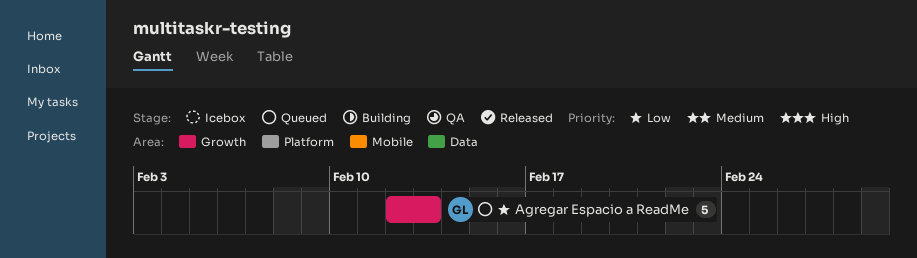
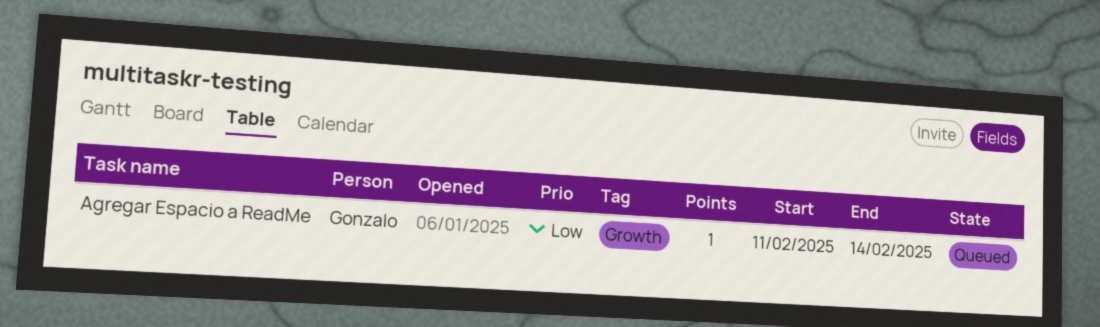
Agregar Espacio a ReadMe, estimate: 5 -> 1
Agregar Espacio a ReadMe, start: Feb 12 -> Feb 11
Agregar Espacio a ReadMe, due: Feb 13 -> Feb 14

